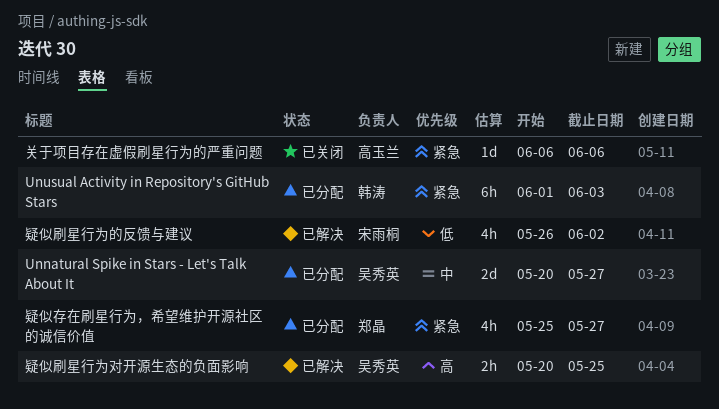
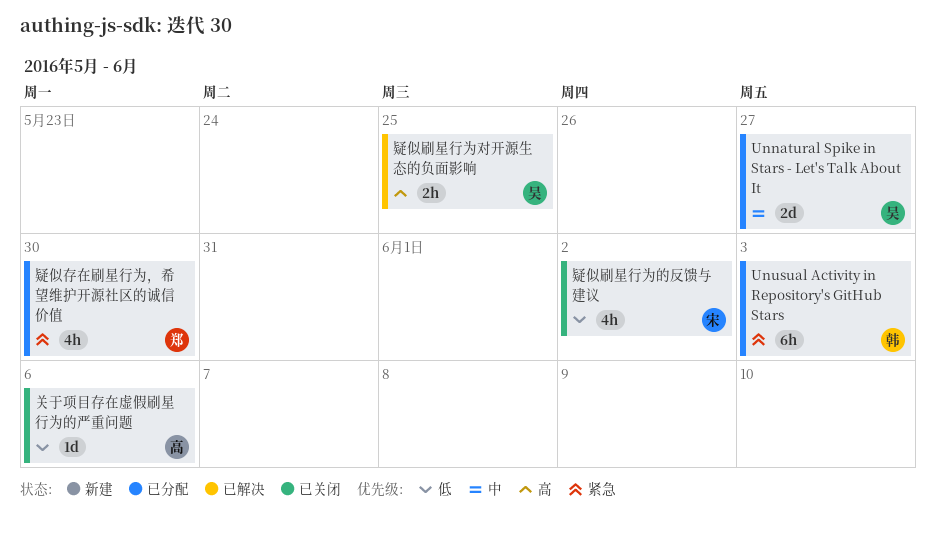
关于项目存在虚假刷星行为的严重问题, priority: 紧急 -> 低
疑似刷星行为的反馈与建议, status: 已解决 -> 已关闭
疑似存在刷星行为，希望维护开源社区的诚信价值, due: May 27 -> May 30

